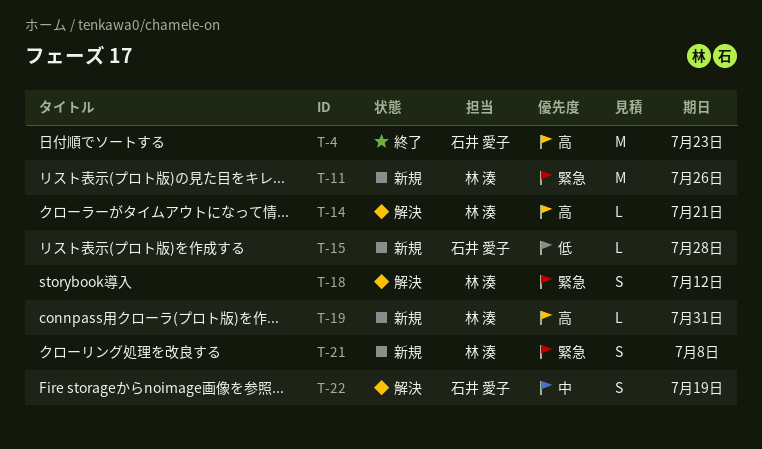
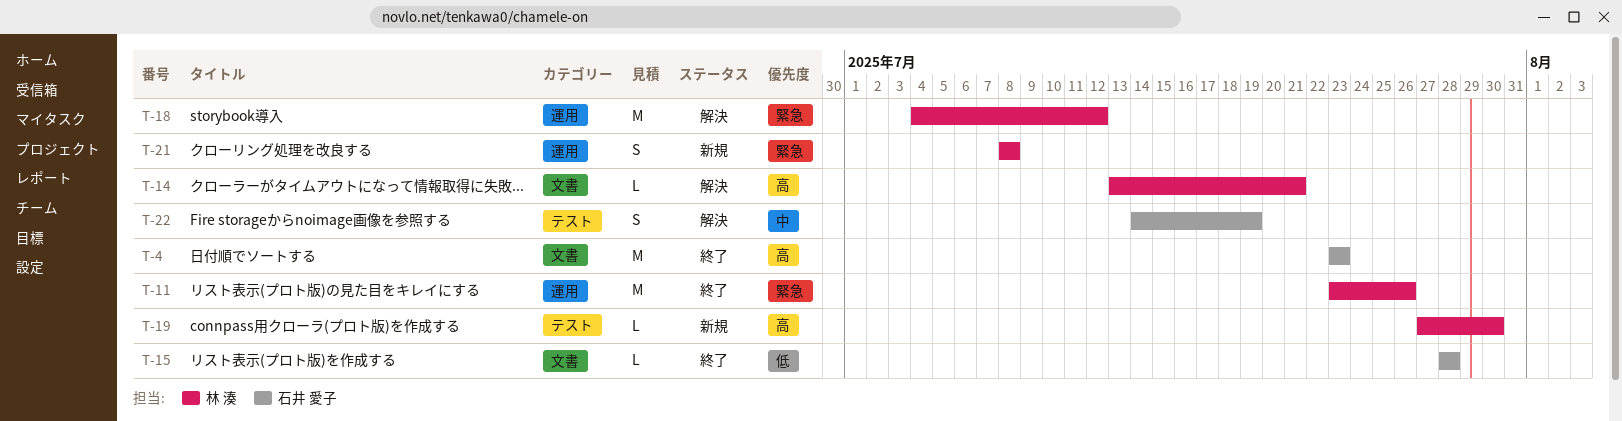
T-11, status: 新規 -> 終了
T-15, status: 新規 -> 終了
T-18, estimate: S -> M
T-19, due: Jul 31 -> Jul 30

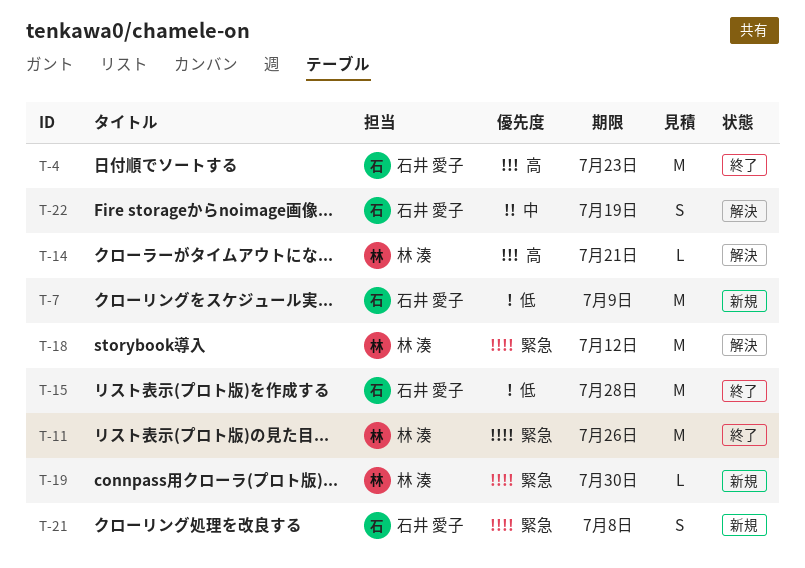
T-7: none -> present
T-15, estimate: L -> M
T-19, priority: 高 -> 緊急
T-21, owner: 林 湊 -> 石井 愛子

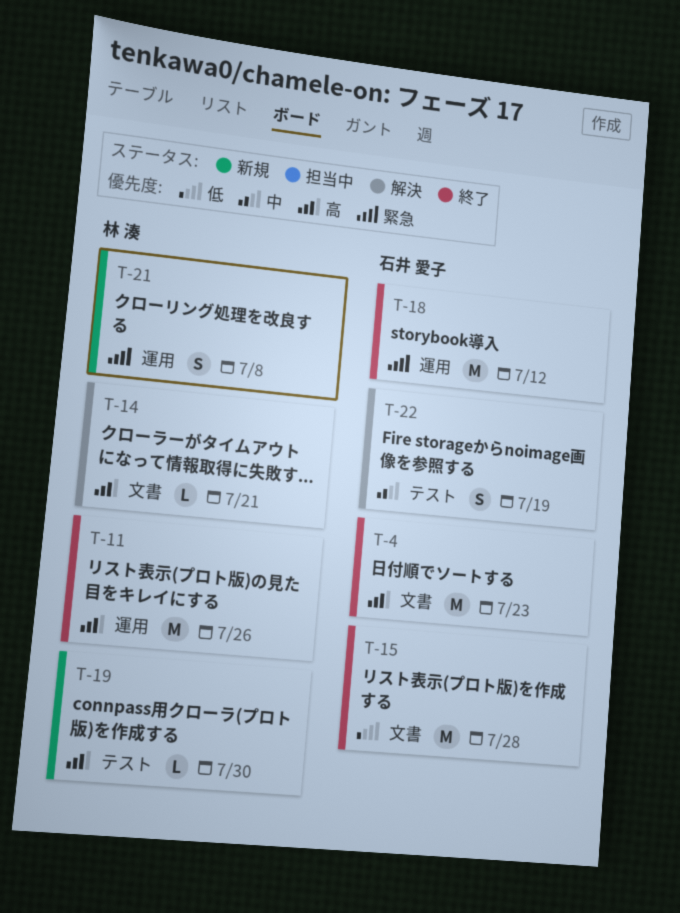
T-7: present -> none
T-11, priority: 緊急 -> 高
T-18, status: 解決 -> 終了
T-18, owner: 林 湊 -> 石井 愛子
T-19, priority: 緊急 -> 高
T-21, owner: 石井 愛子 -> 林 湊

